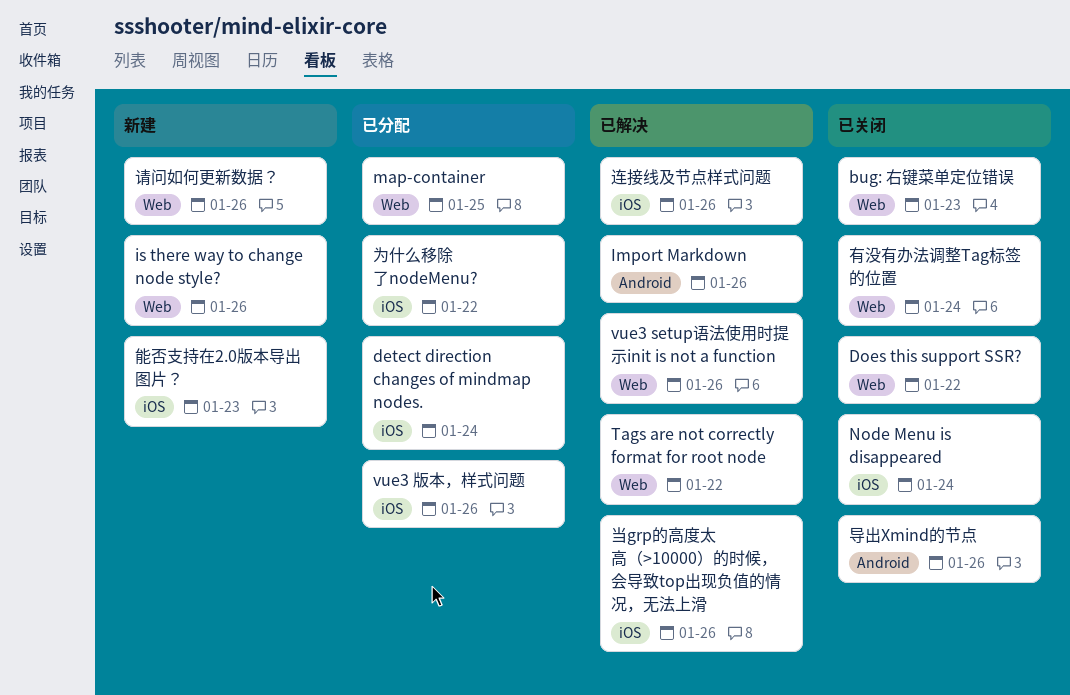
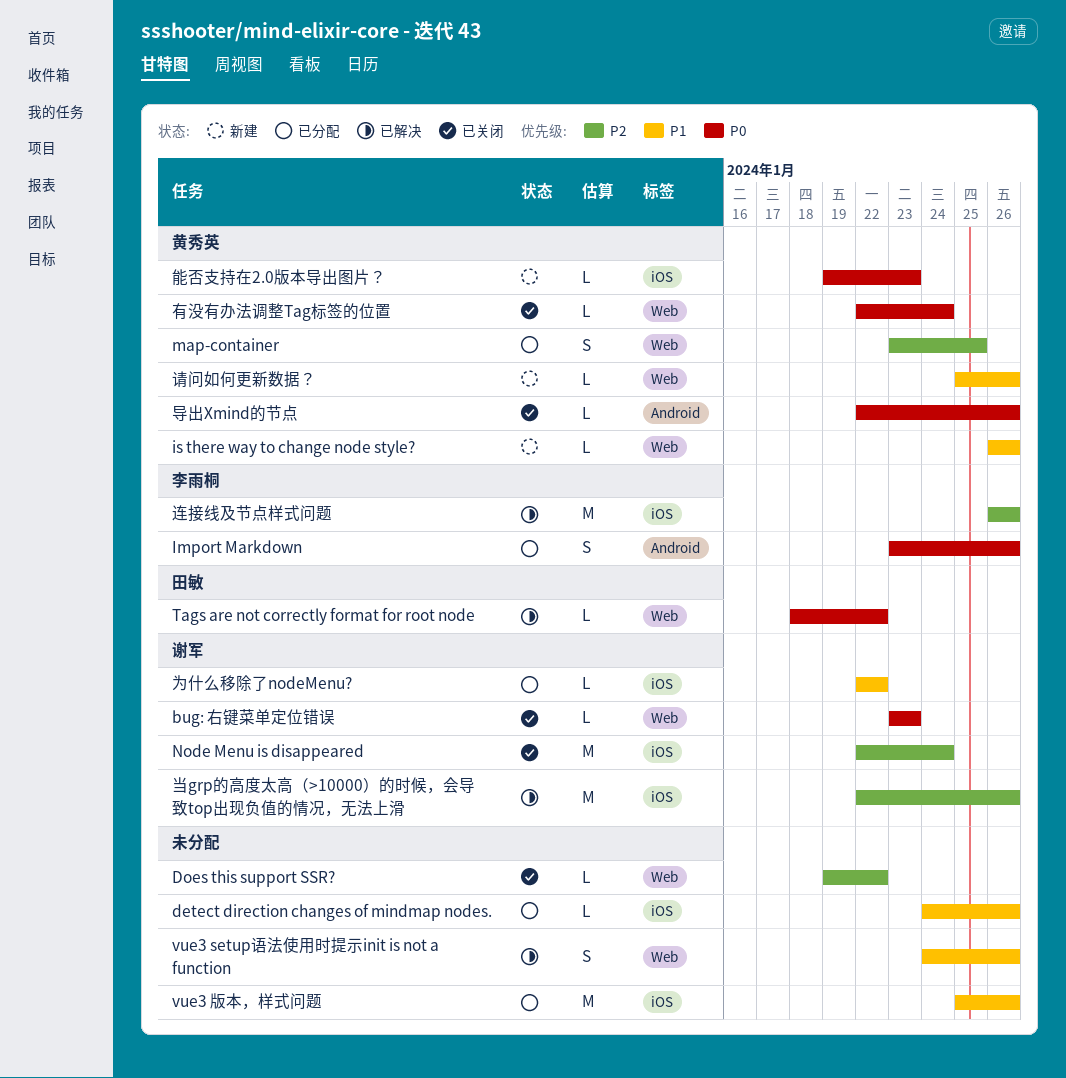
detect direction changes of mindmap nodes., due: Jan 24 -> Jan 26
Import Markdown, status: 已解决 -> 已分配

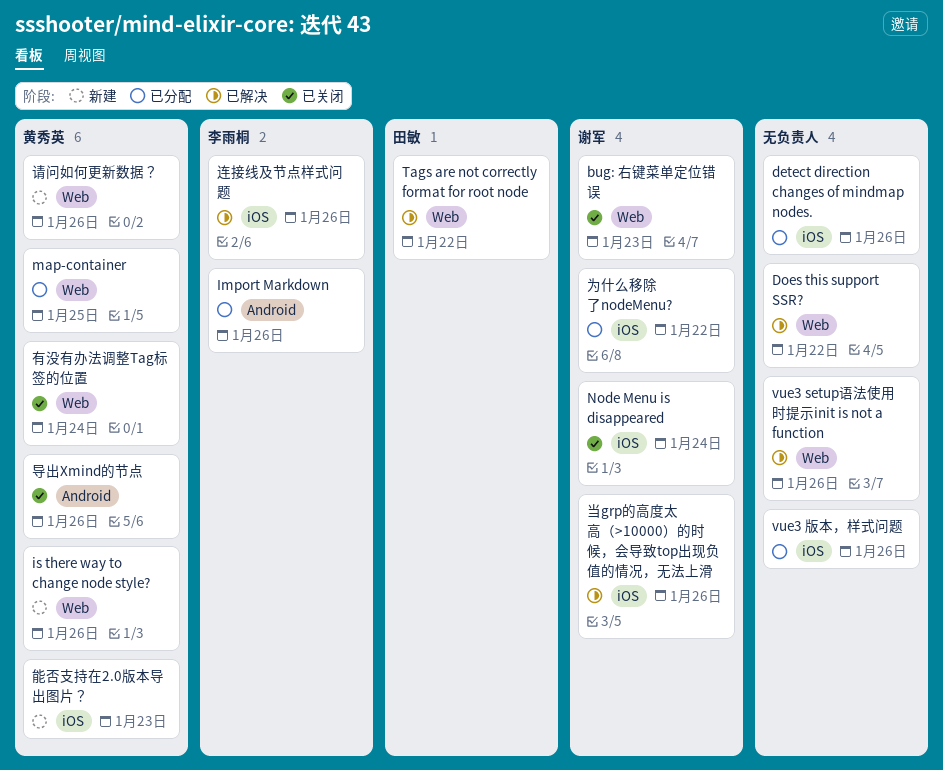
Does this support SSR?, status: 已关闭 -> 已解决

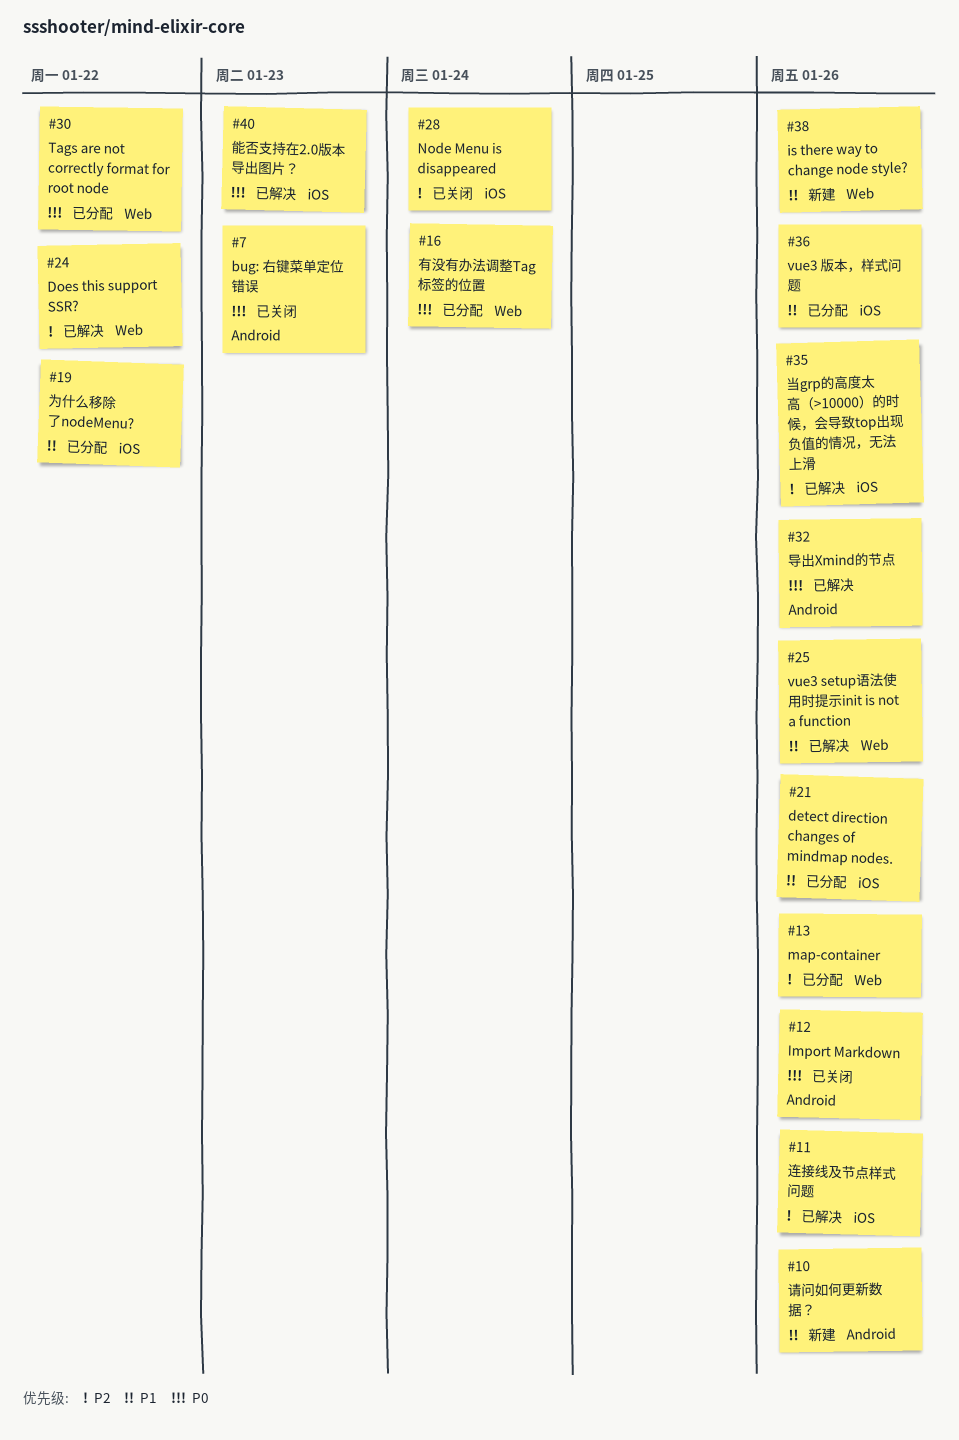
bug: 右键菜单定位错误, label: Web -> Android
Import Markdown, status: 已分配 -> 已关闭
map-container, due: Jan 25 -> Jan 26
Tags are not correctly format for root node, status: 已解决 -> 已分配
导出Xmind的节点, status: 已关闭 -> 已解决
有没有办法调整Tag标签的位置, status: 已关闭 -> 已分配
能否支持在2.0版本导出图片？, status: 新建 -> 已解决
请问如何更新数据？, label: Web -> Android

